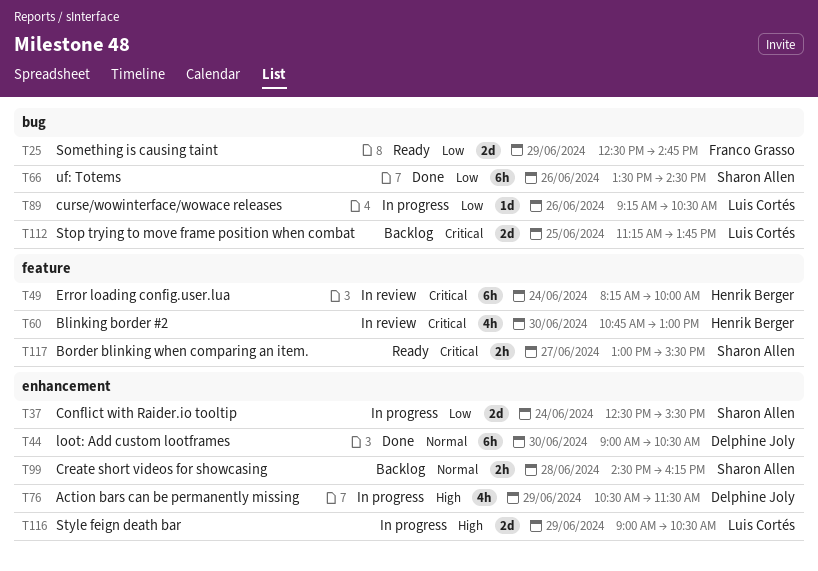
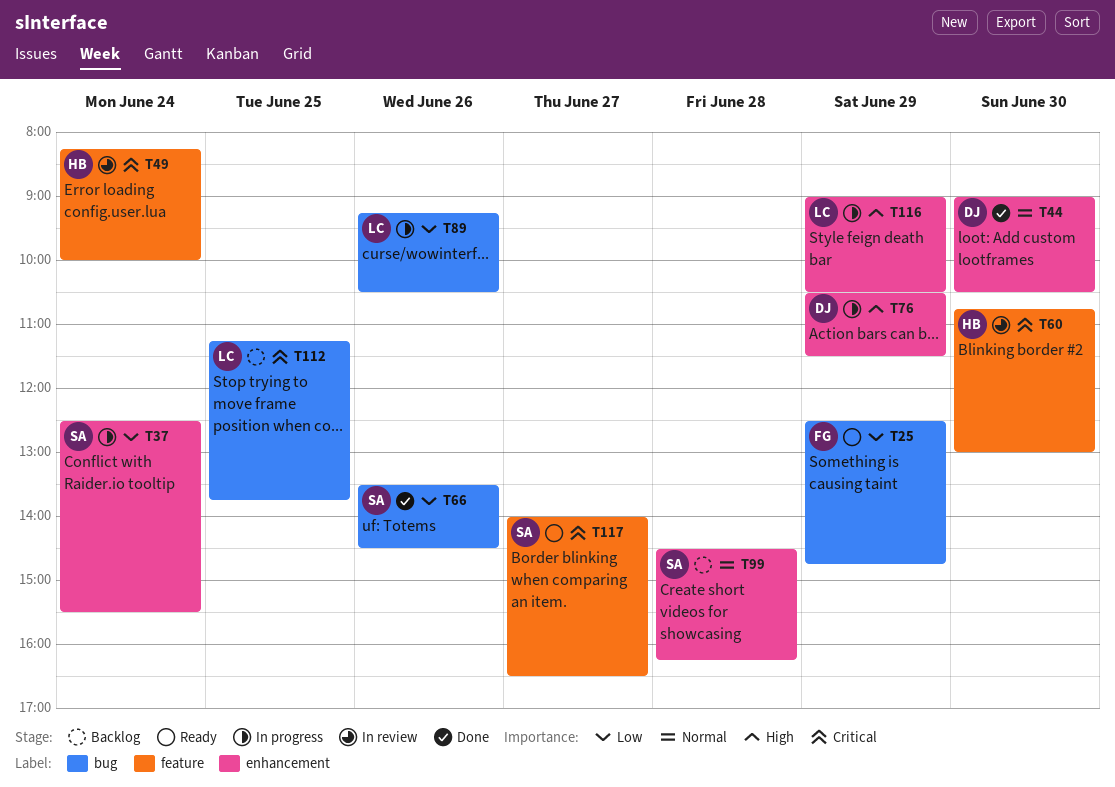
T117, begins: 13:00 -> 14:00
T117, ends: 15:30 -> 16:30

